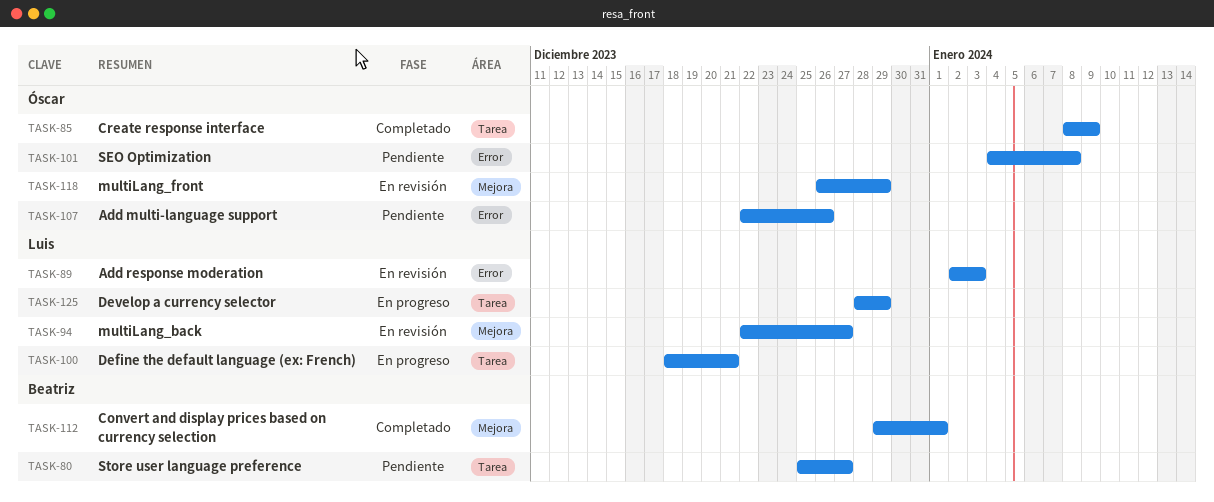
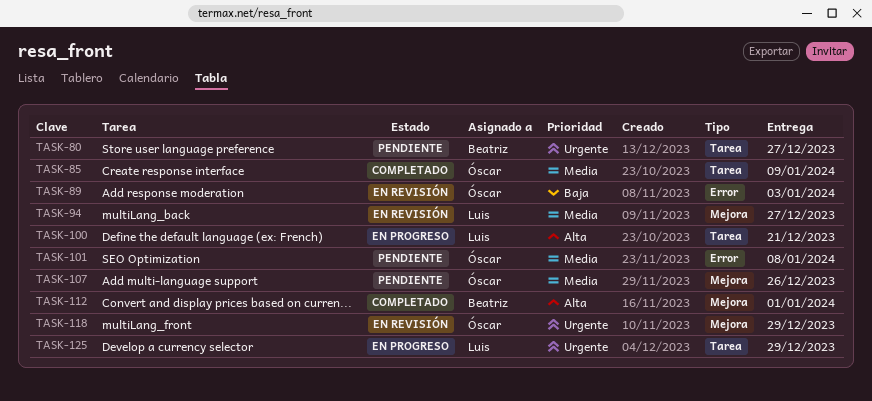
TASK-89, owner: Luis -> Óscar
TASK-107, label: Error -> Mejora

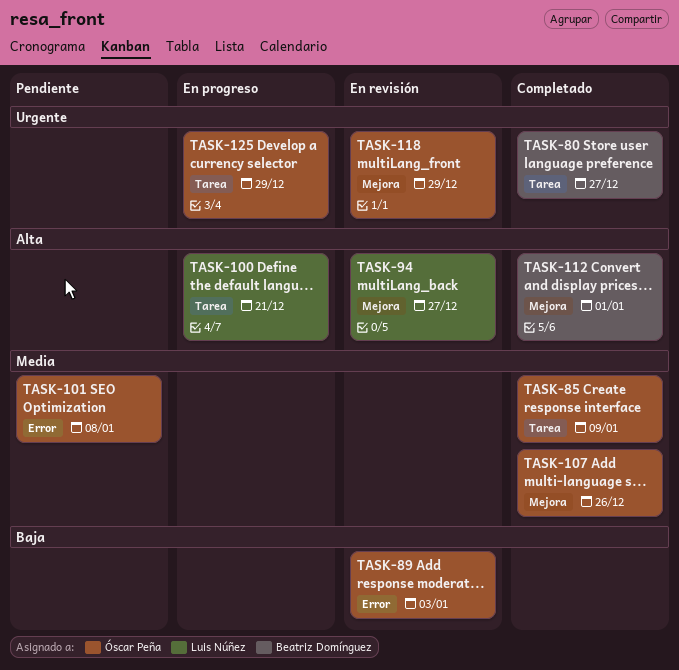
TASK-80, status: Pendiente -> Completado
TASK-94, priority: Media -> Alta
TASK-107, status: Pendiente -> Completado
TASK-125, owner: Luis Núñez -> Óscar Peña

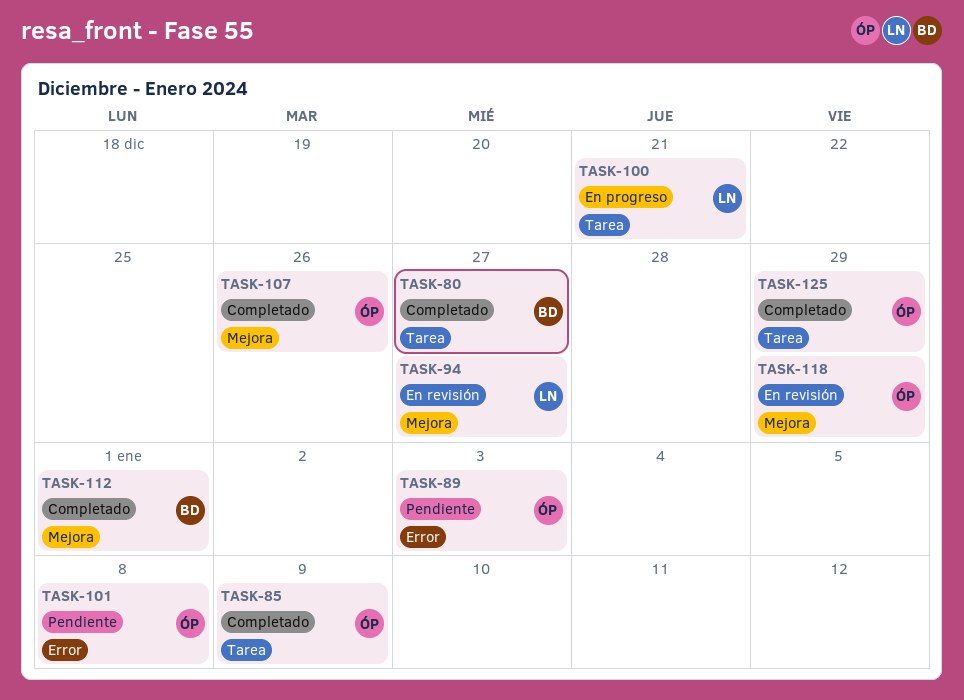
TASK-89, status: En revisión -> Pendiente
TASK-125, status: En progreso -> Completado

